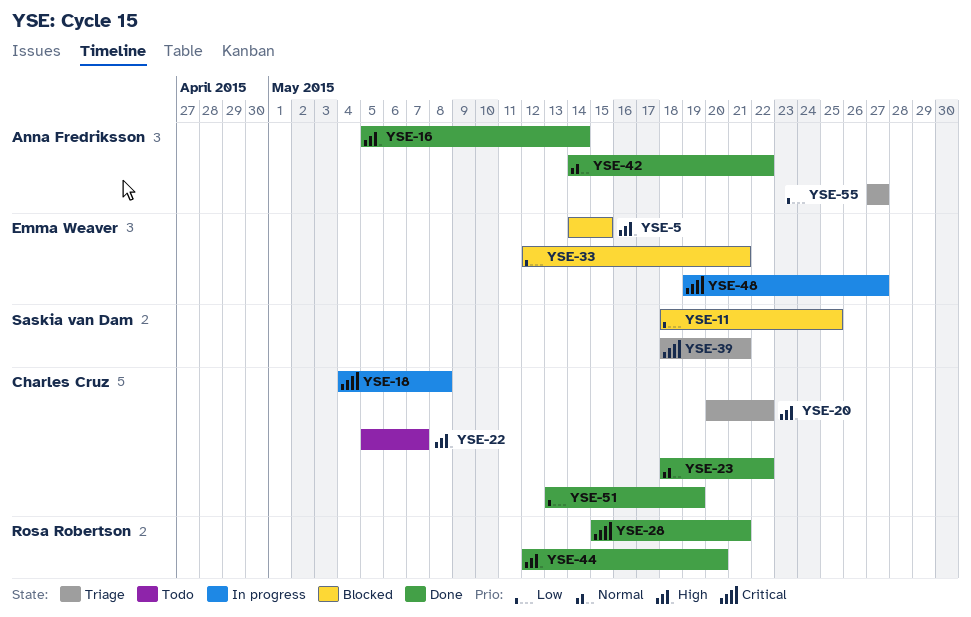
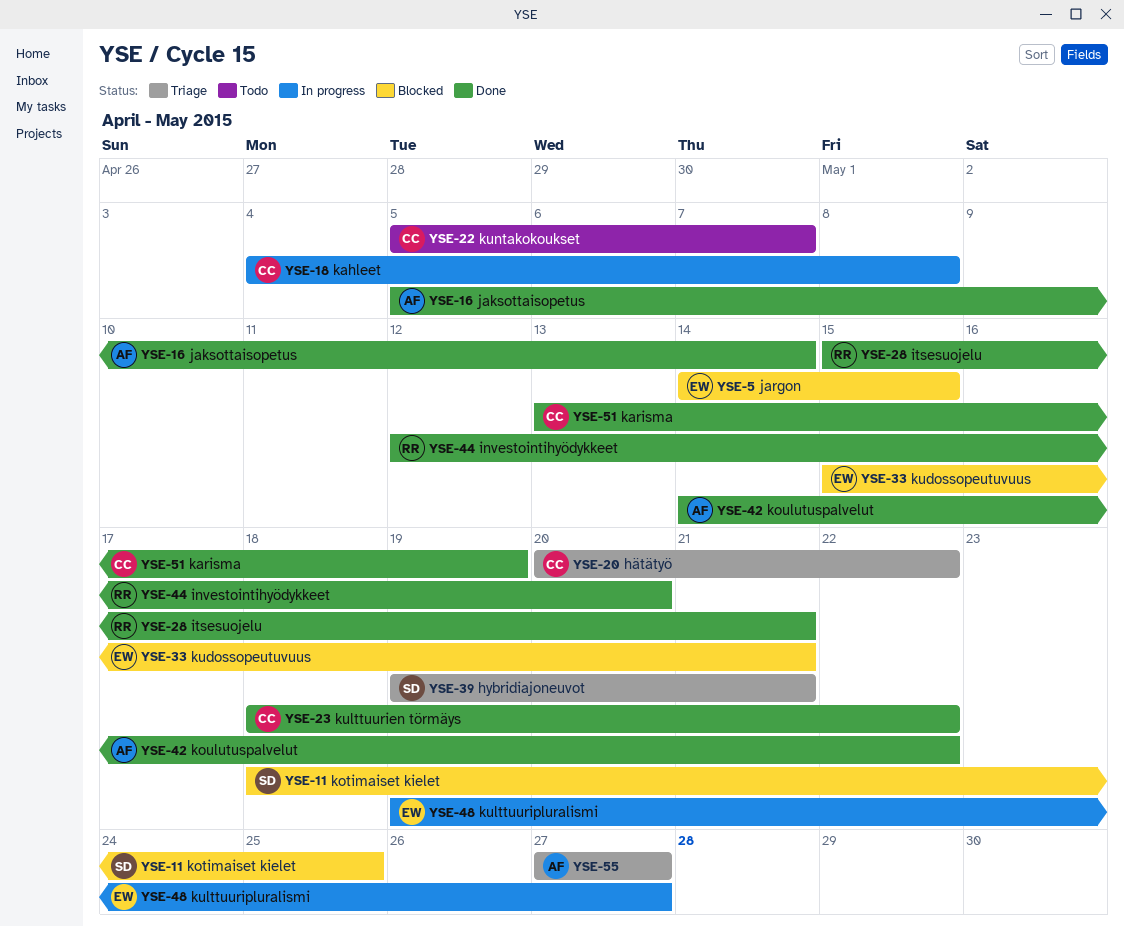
YSE-33, start: May 12 -> May 15
YSE-39, start: May 18 -> May 19

